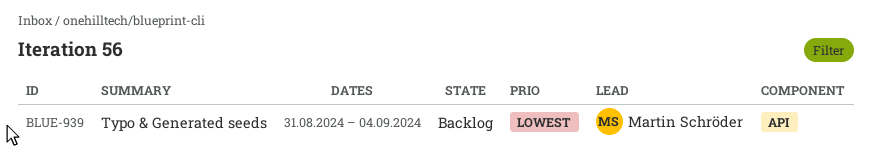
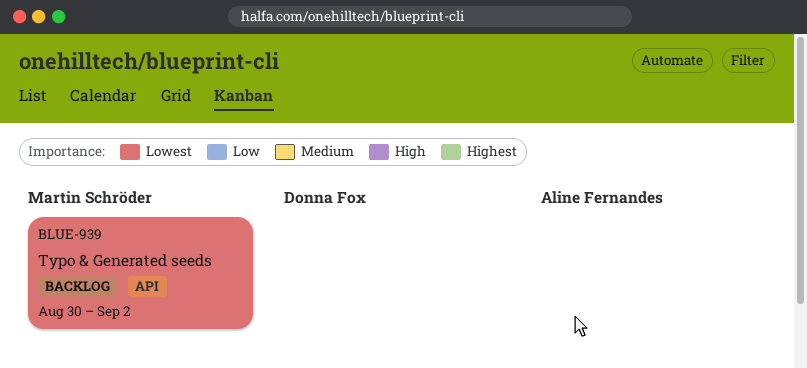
BLUE-939, start: Aug 31 -> Aug 30
BLUE-939, due: Sep 4 -> Sep 2

